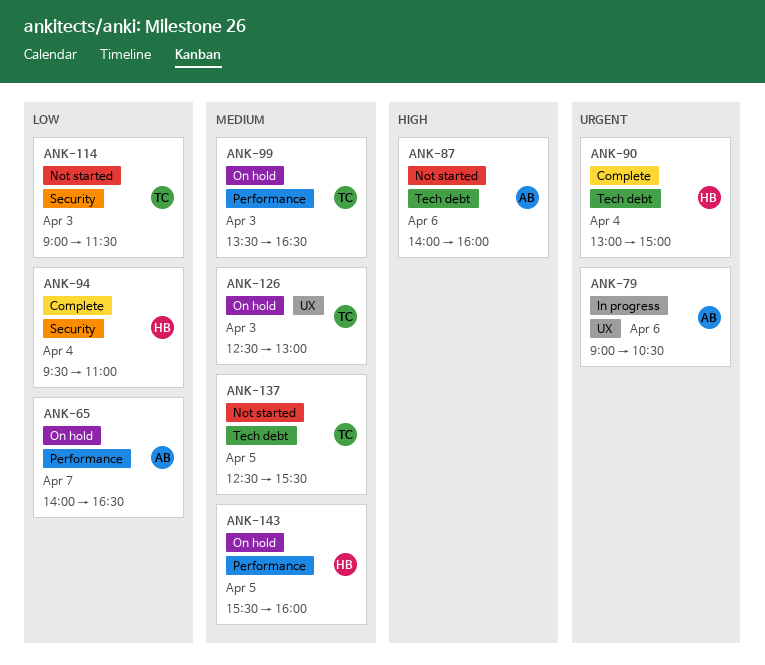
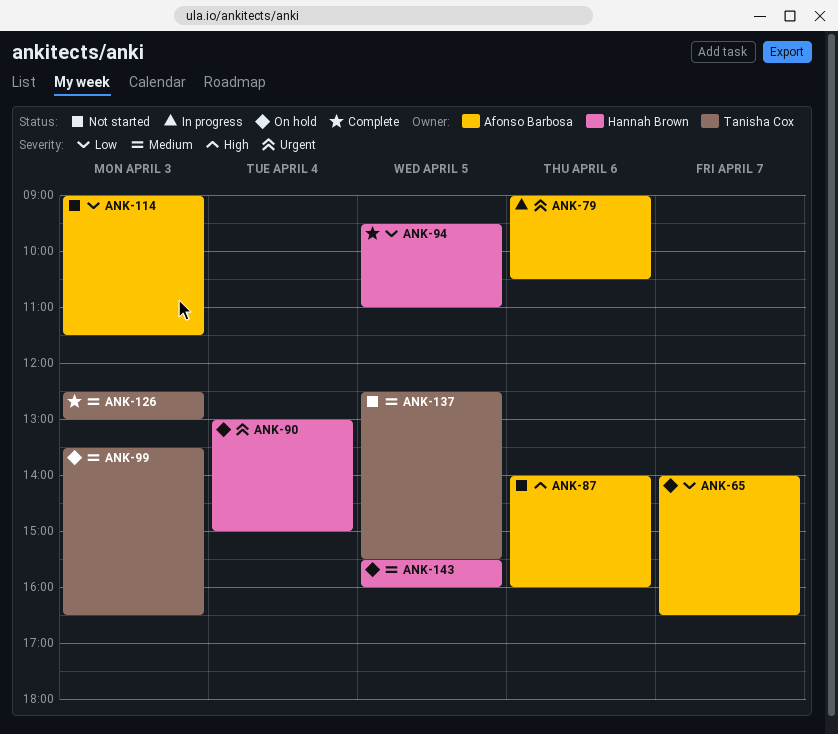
ANK-90, status: Complete -> On hold
ANK-94, day: Apr 4 -> Apr 5
ANK-114, owner: Tanisha Cox -> Afonso Barbosa
ANK-126, status: On hold -> Complete

